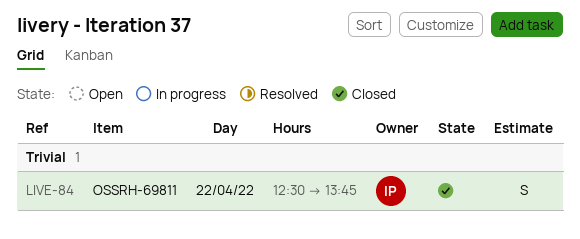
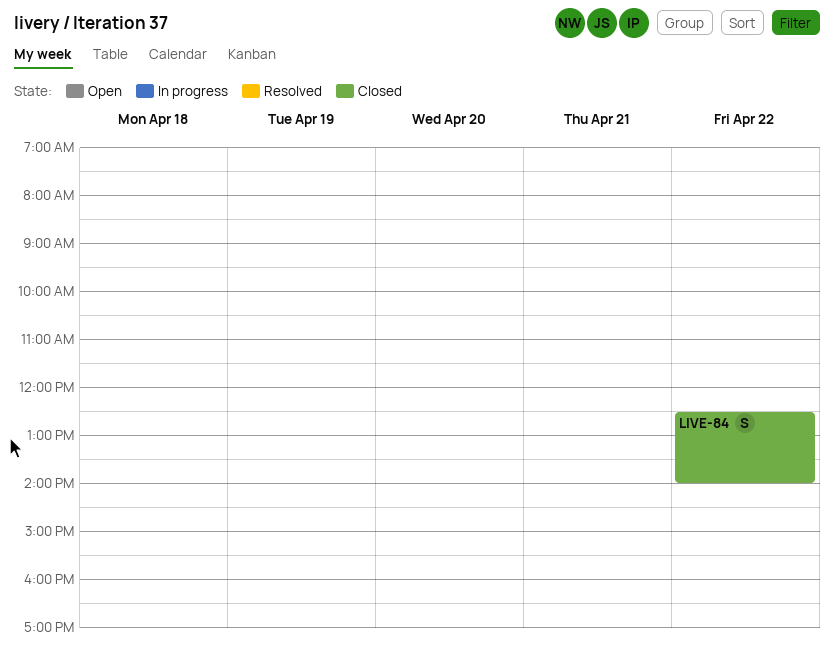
LIVE-84, ends: 13:45 -> 14:00

